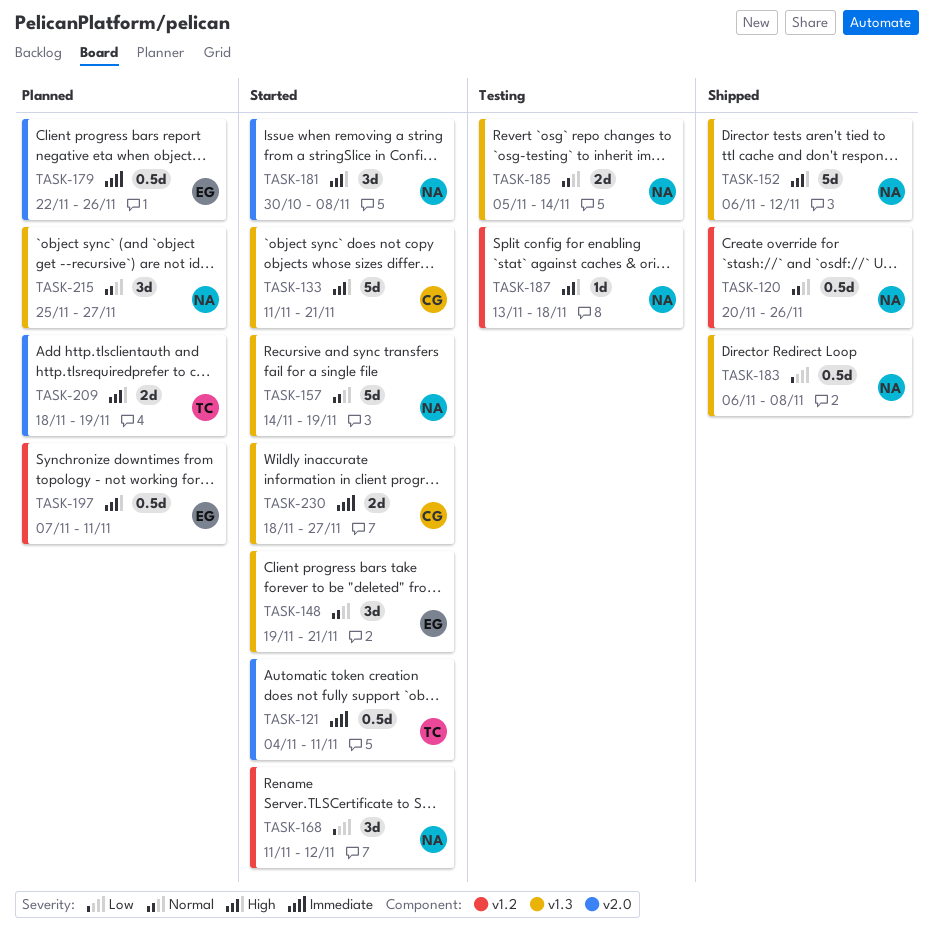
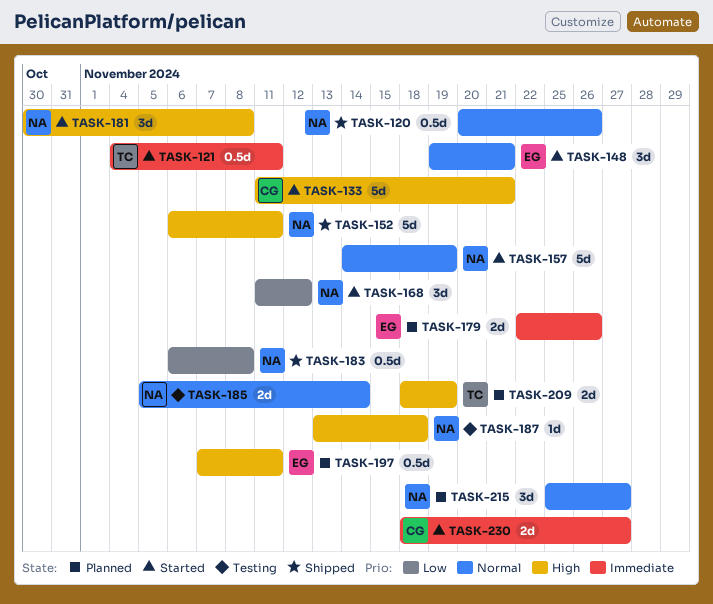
TASK-152, due: Nov 12 -> Nov 11
TASK-179, estimate: 0.5d -> 2d

